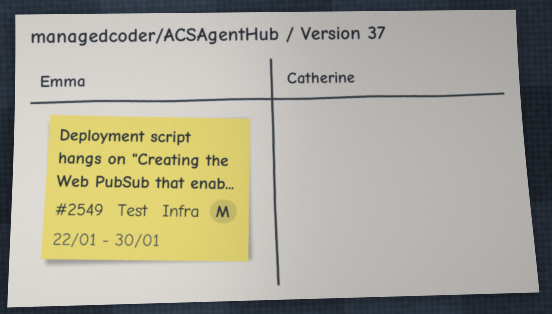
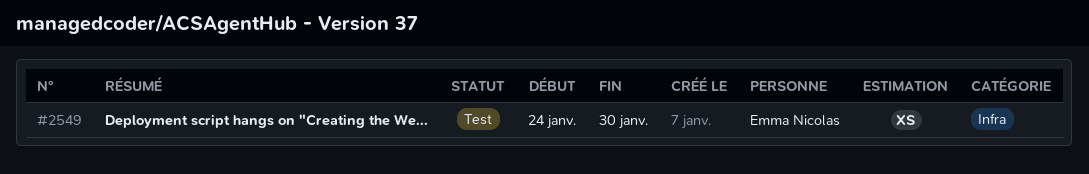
#2549, estimate: M -> XS
#2549, start: Jan 22 -> Jan 24

